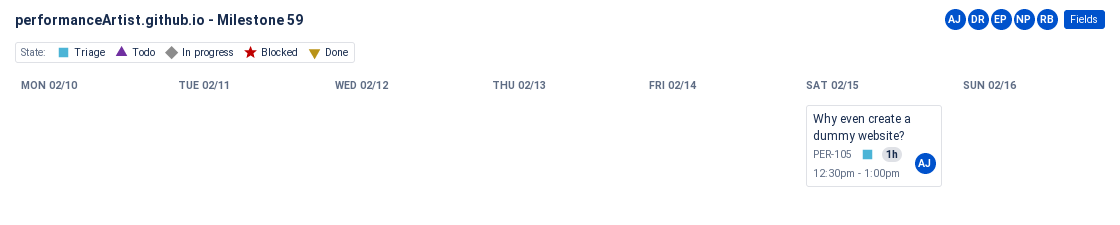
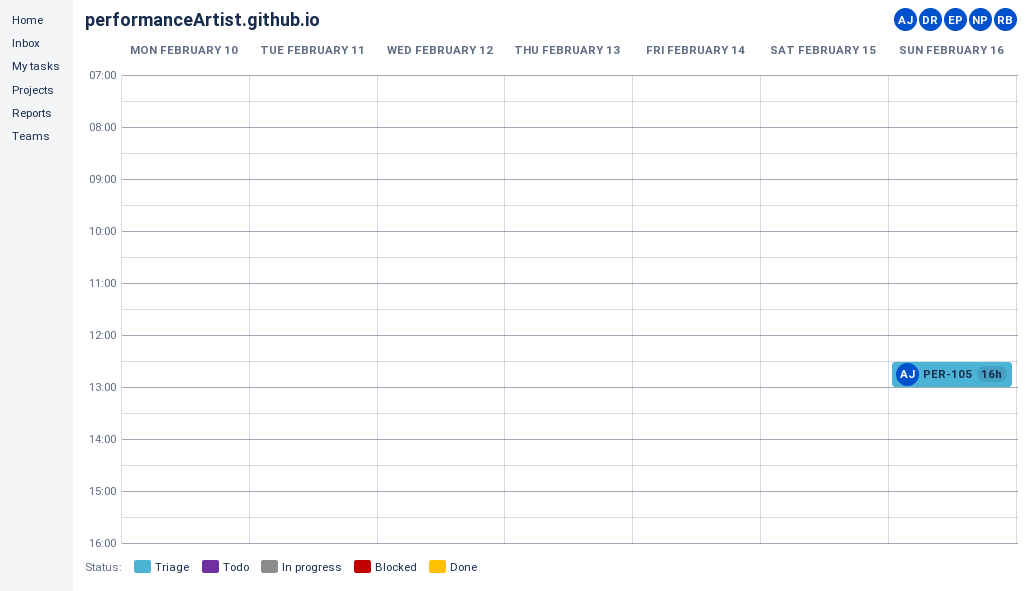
PER-105, estimate: 1h -> 16h
PER-105, day: Feb 15 -> Feb 16

